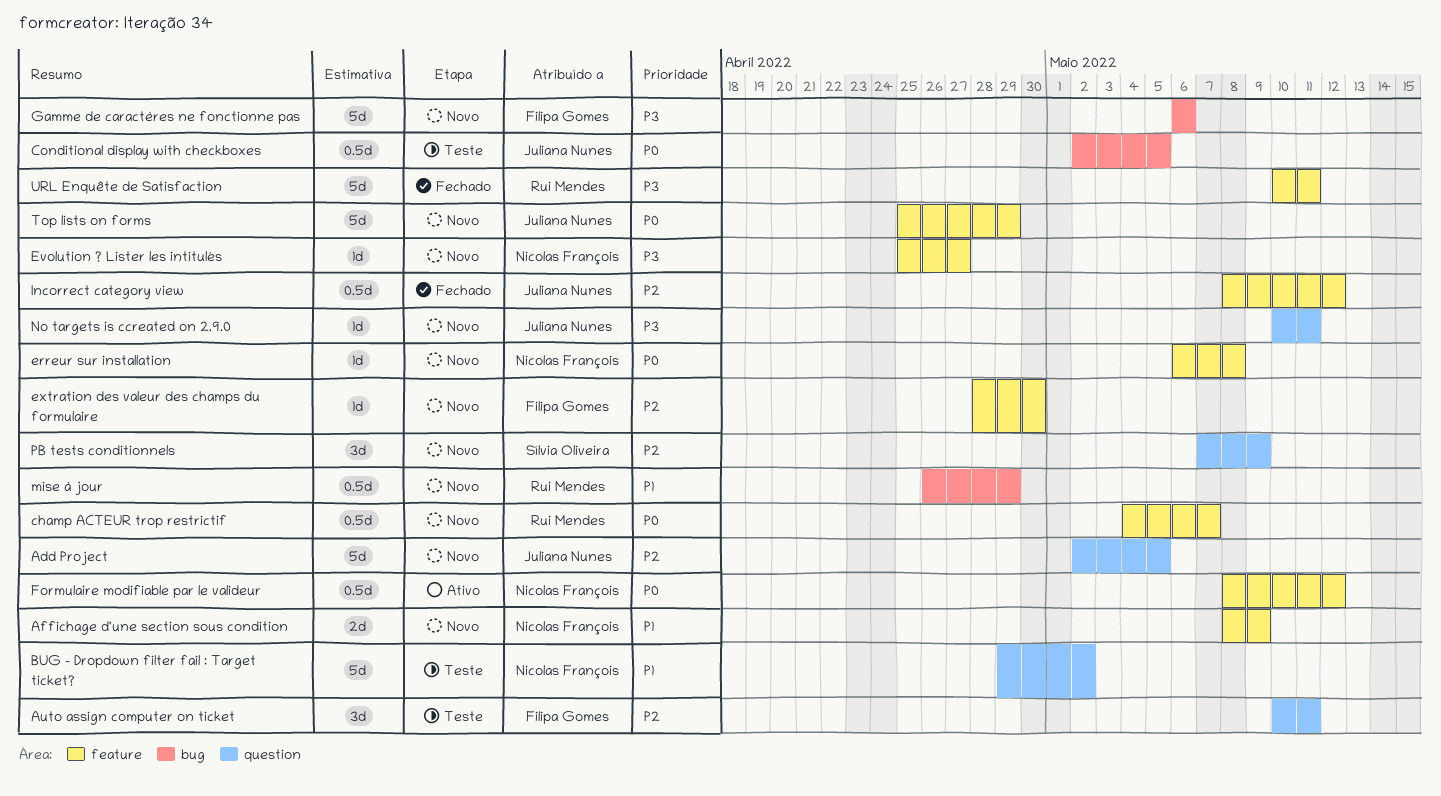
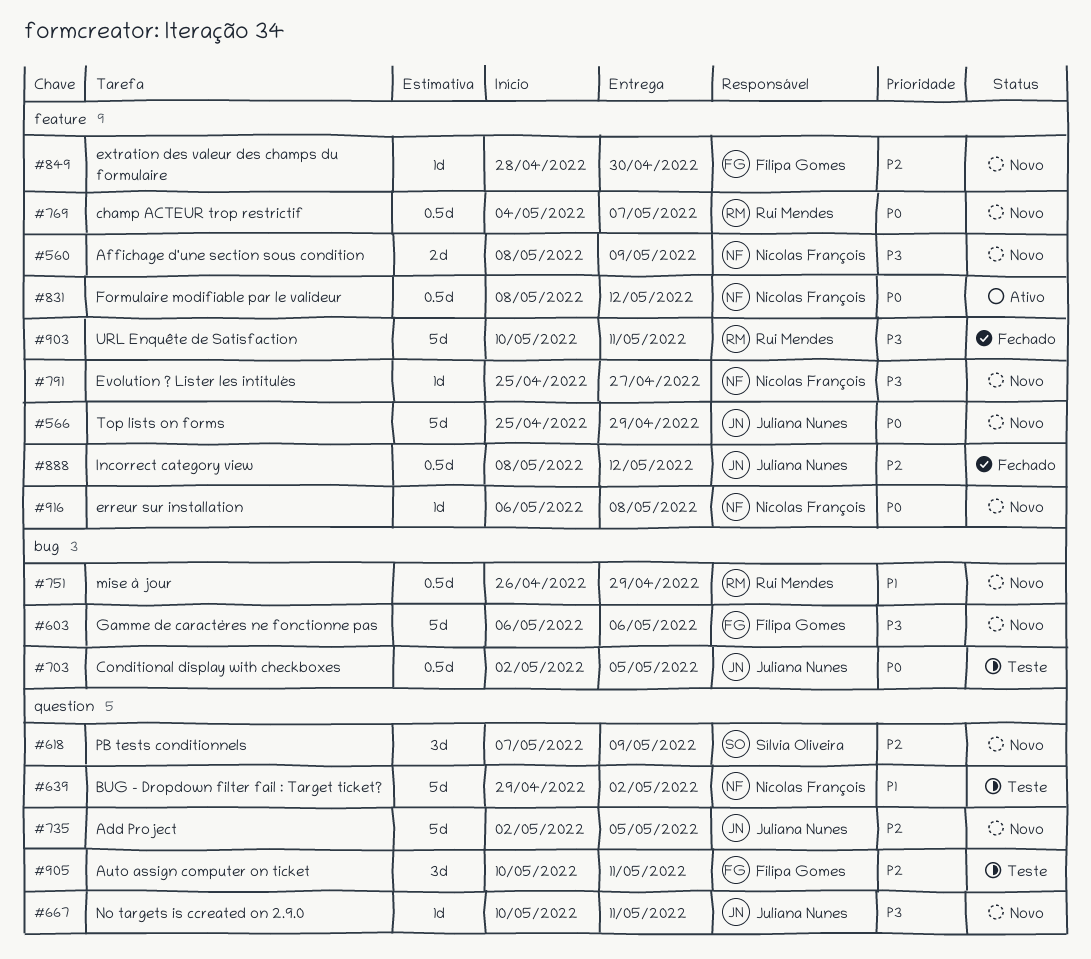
Affichage d'une section sous condition, priority: P1 -> P3

